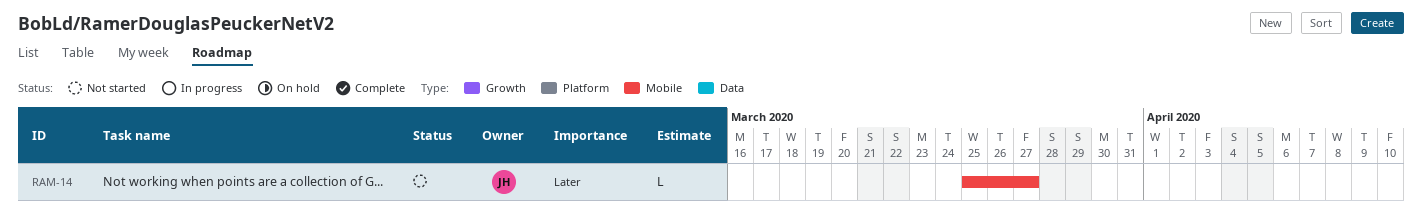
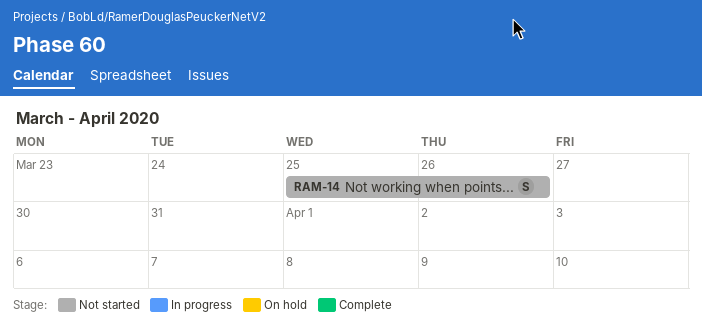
RAM-14, estimate: L -> S
RAM-14, due: Mar 27 -> Mar 26

